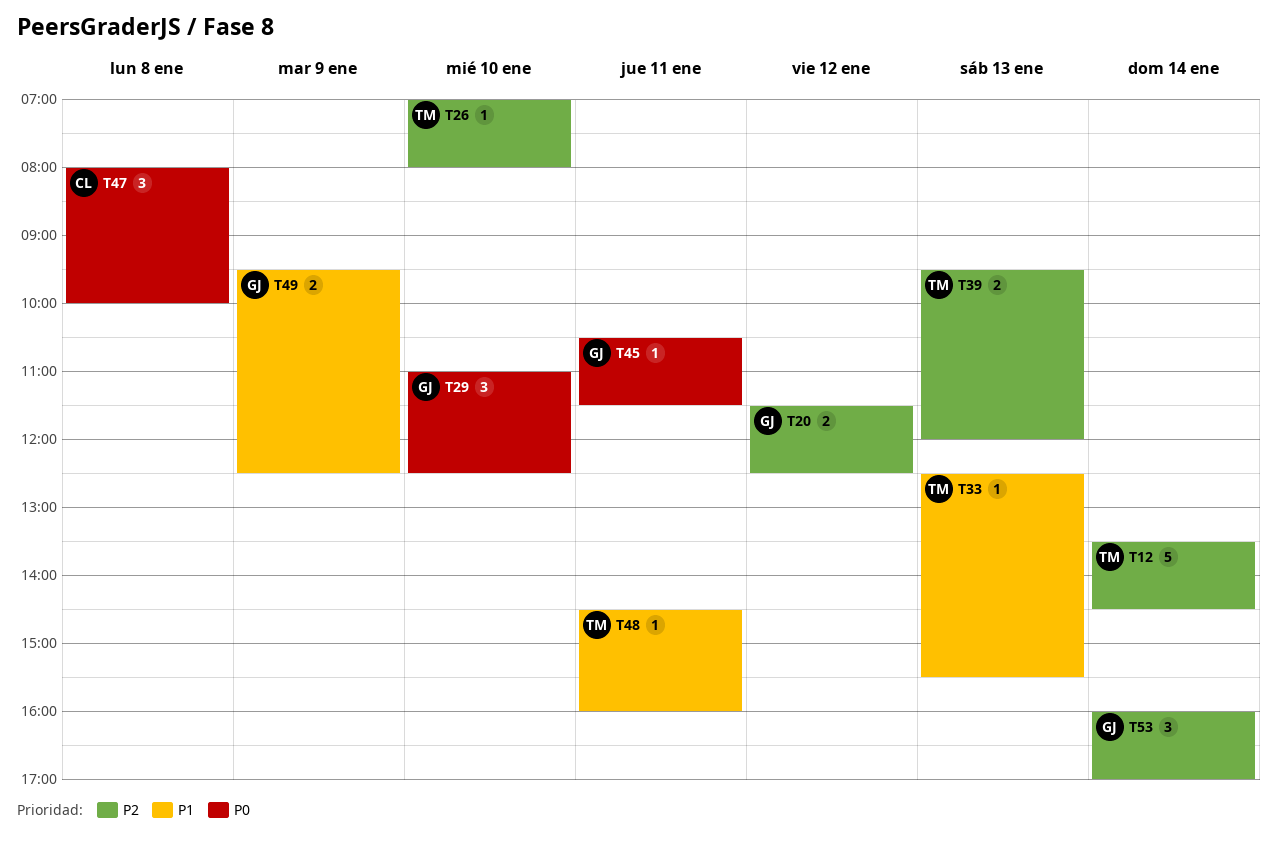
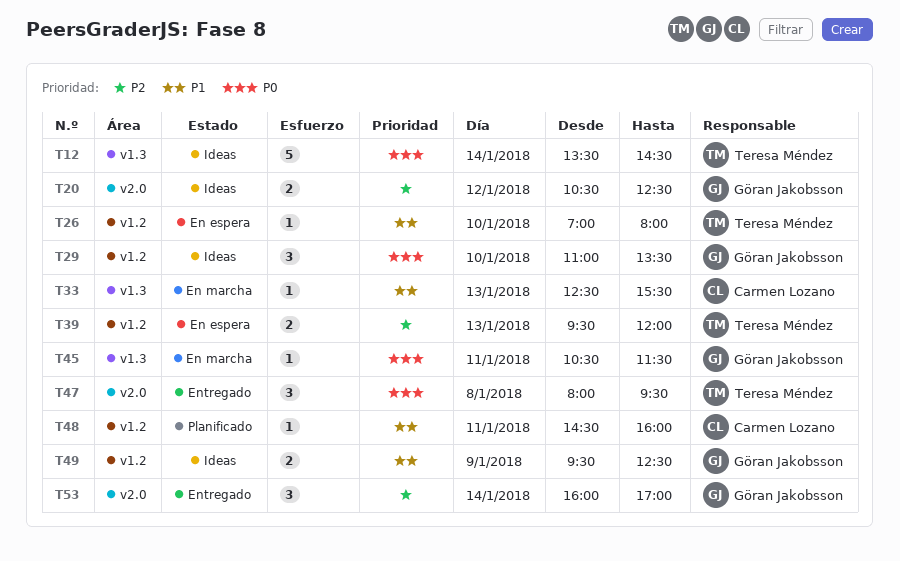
T12, priority: P2 -> P0
T20, begins: 11:30 -> 10:30
T26, priority: P2 -> P1
T29, ends: 12:30 -> 13:30
T33, owner: Teresa Méndez -> Carmen Lozano
T47, owner: Carmen Lozano -> Teresa Méndez
T47, ends: 10:00 -> 09:30
T48, owner: Teresa Méndez -> Carmen Lozano

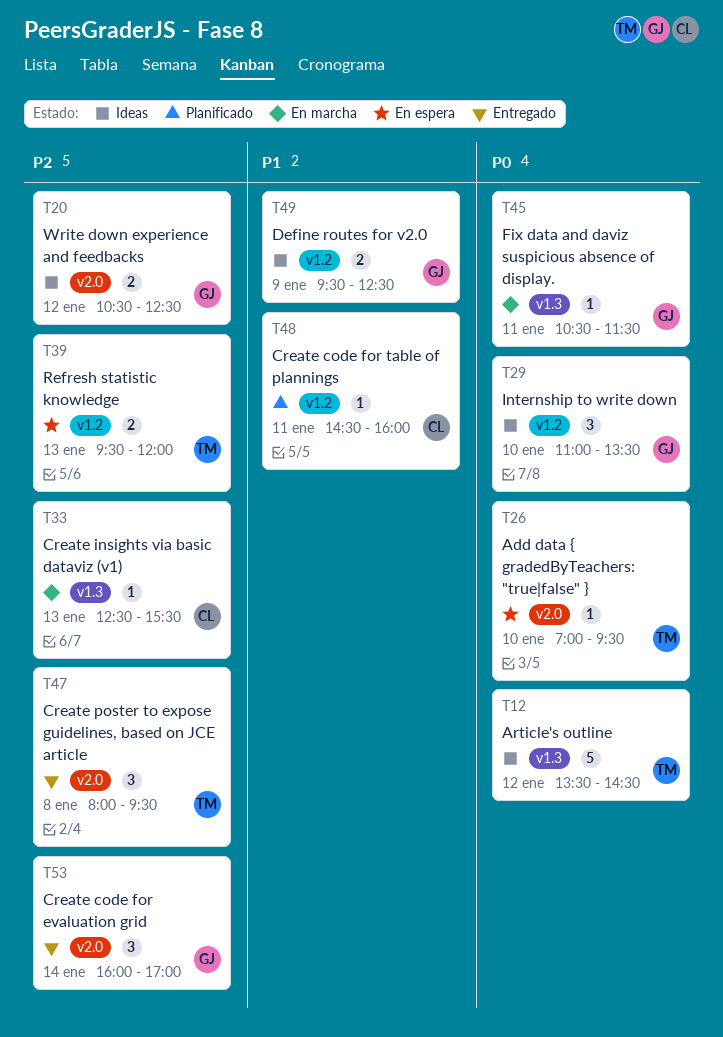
T12, day: Jan 14 -> Jan 12
T26, priority: P1 -> P0
T26, label: v1.2 -> v2.0
T26, ends: 08:00 -> 09:30
T33, priority: P1 -> P2
T47, priority: P0 -> P2

